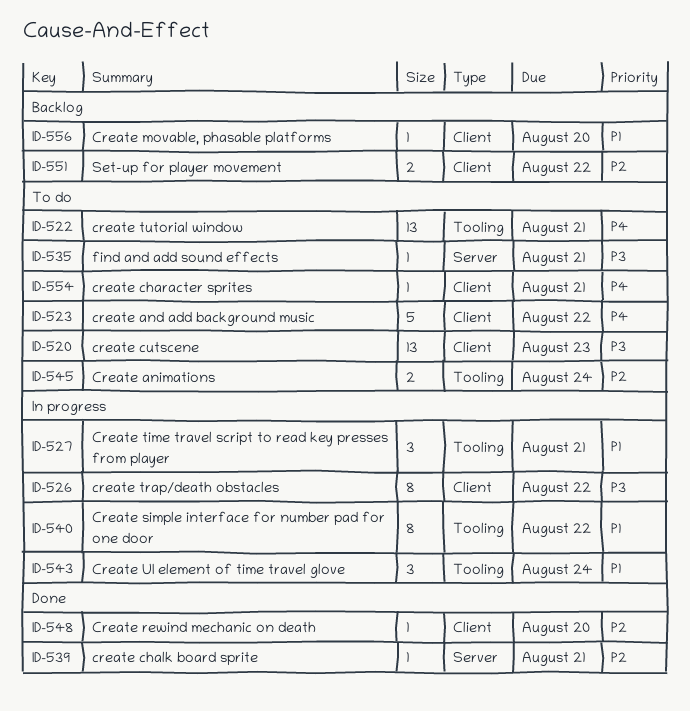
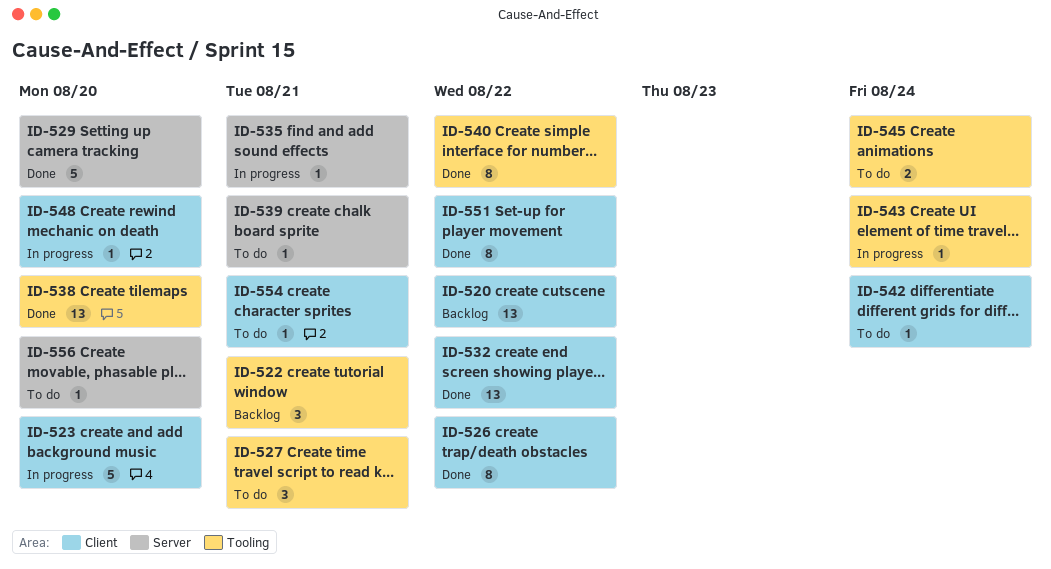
ID-520, status: To do -> Backlog
ID-520, due: Aug 23 -> Aug 22
ID-522, status: To do -> Backlog
ID-522, estimate: 13 -> 3
ID-523, status: To do -> In progress
ID-523, due: Aug 22 -> Aug 20
ID-526, status: In progress -> Done
ID-527, status: In progress -> To do
ID-529: none -> present
ID-532: none -> present
ID-535, status: To do -> In progress
ID-538: none -> present
ID-539, status: Done -> To do
ID-540, status: In progress -> Done
ID-542: none -> present
ID-543, estimate: 3 -> 1
ID-548, status: Done -> In progress
ID-551, status: Backlog -> Done
ID-551, estimate: 2 -> 8
ID-556, status: Backlog -> To do
ID-556, label: Client -> Server

